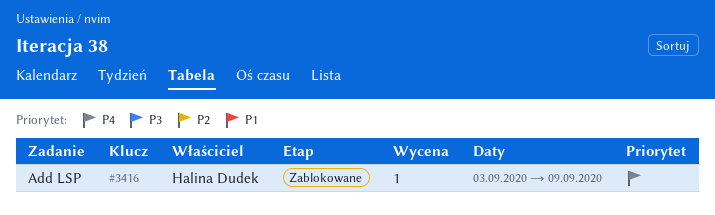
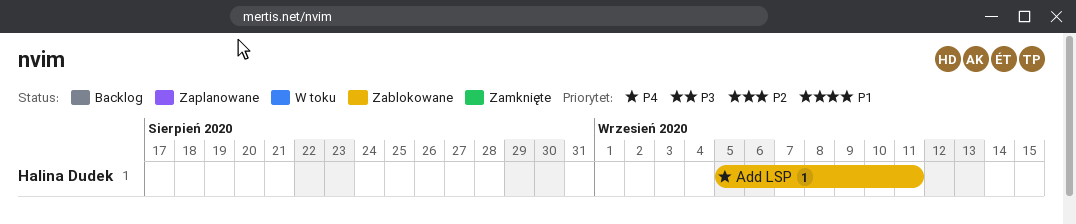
Add LSP, start: Sep 3 -> Sep 5
Add LSP, due: Sep 9 -> Sep 11

